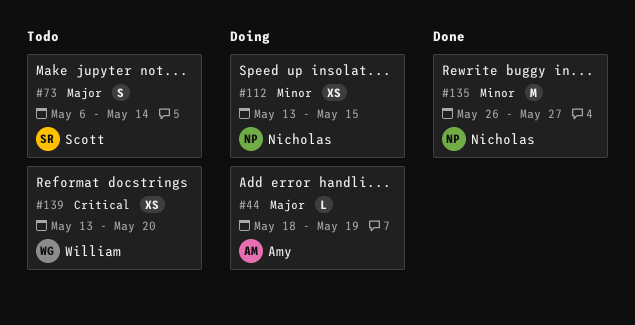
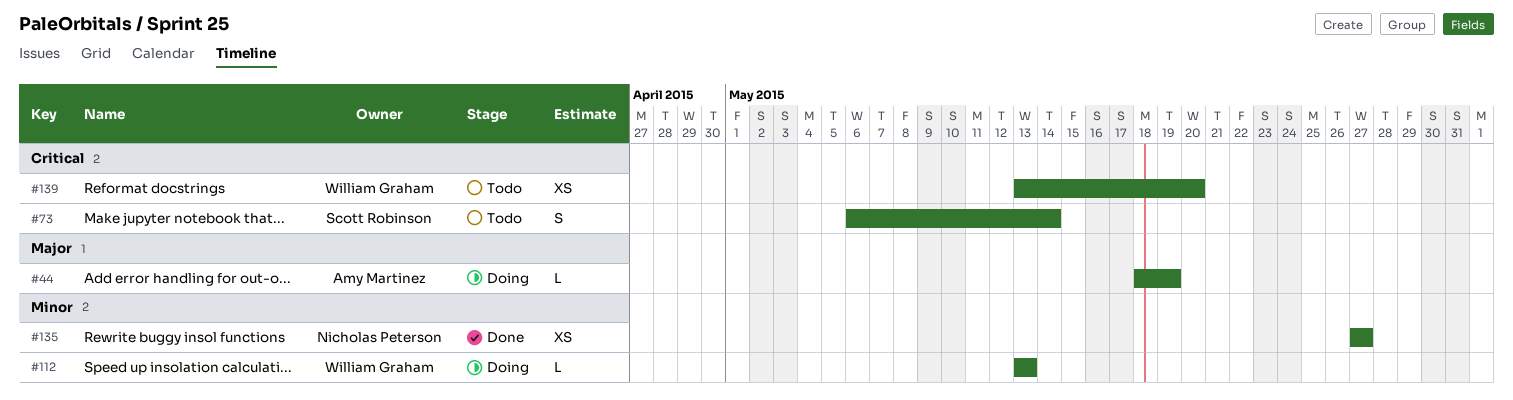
#73, priority: Major -> Critical
#112, owner: Nicholas Peterson -> William Graham
#112, estimate: XS -> L
#112, due: May 15 -> May 13
#135, estimate: M -> XS
#135, start: May 26 -> May 27

